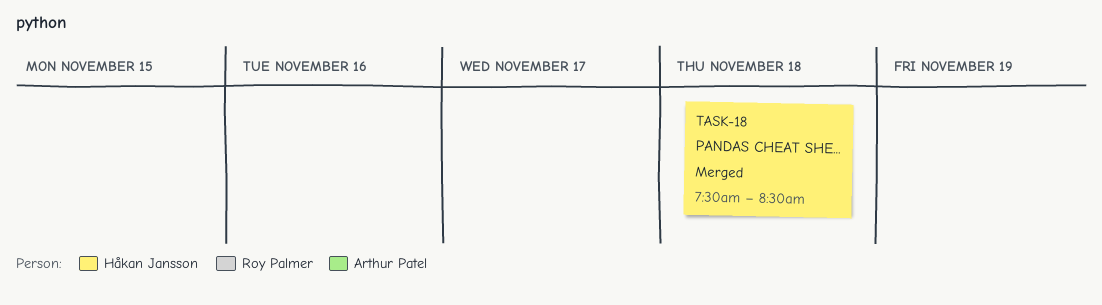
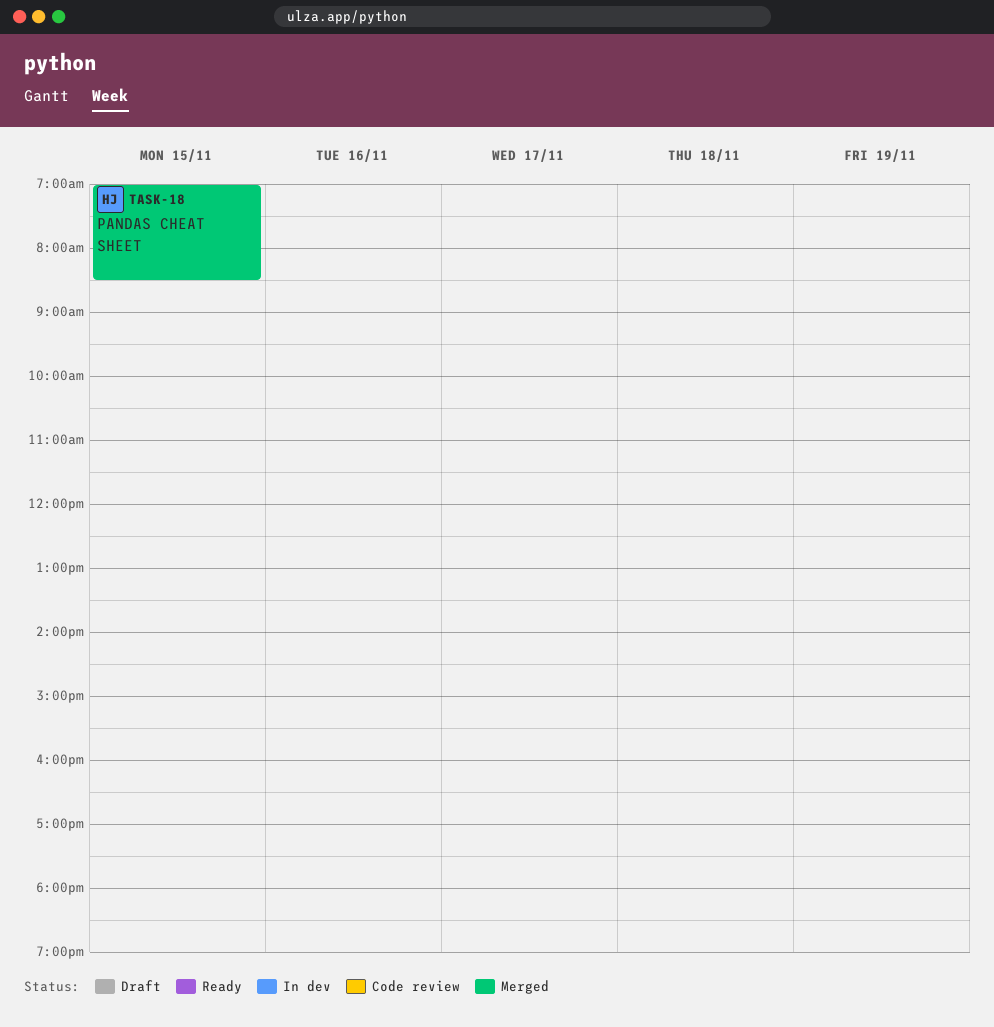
TASK-18, day: Nov 18 -> Nov 15
TASK-18, begins: 07:30 -> 07:00

